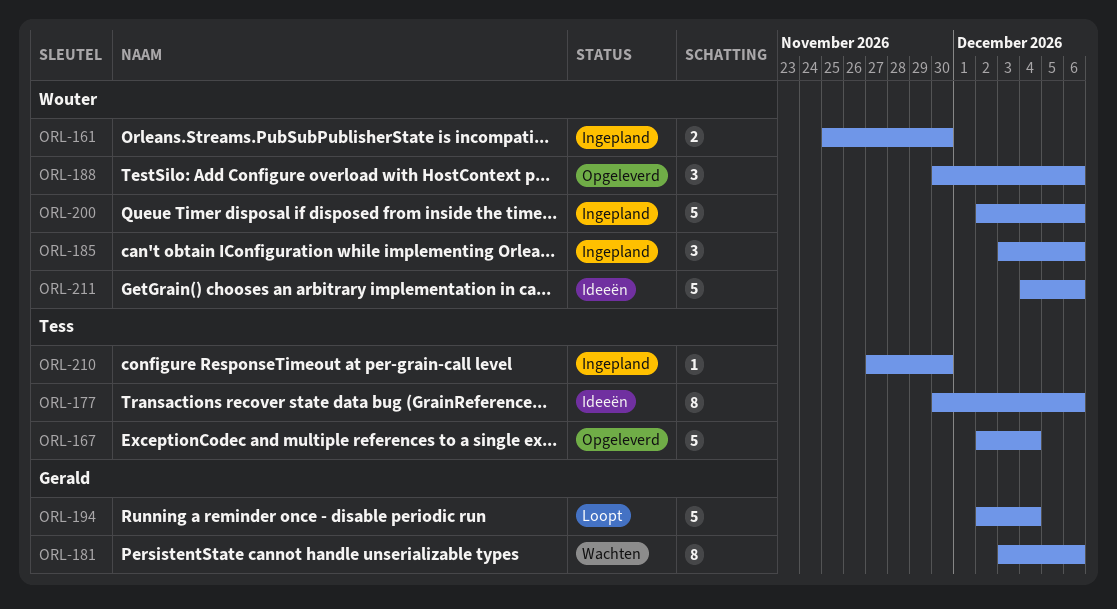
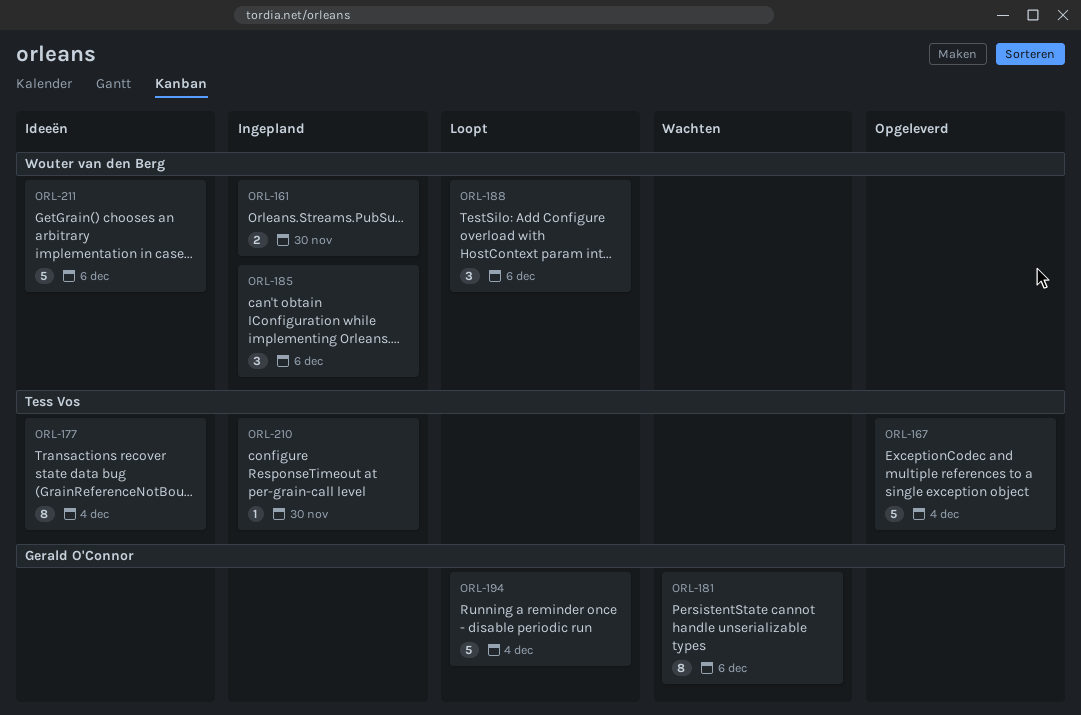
ORL-177, due: Dec 6 -> Dec 4
ORL-188, status: Opgeleverd -> Loopt
ORL-200: present -> none

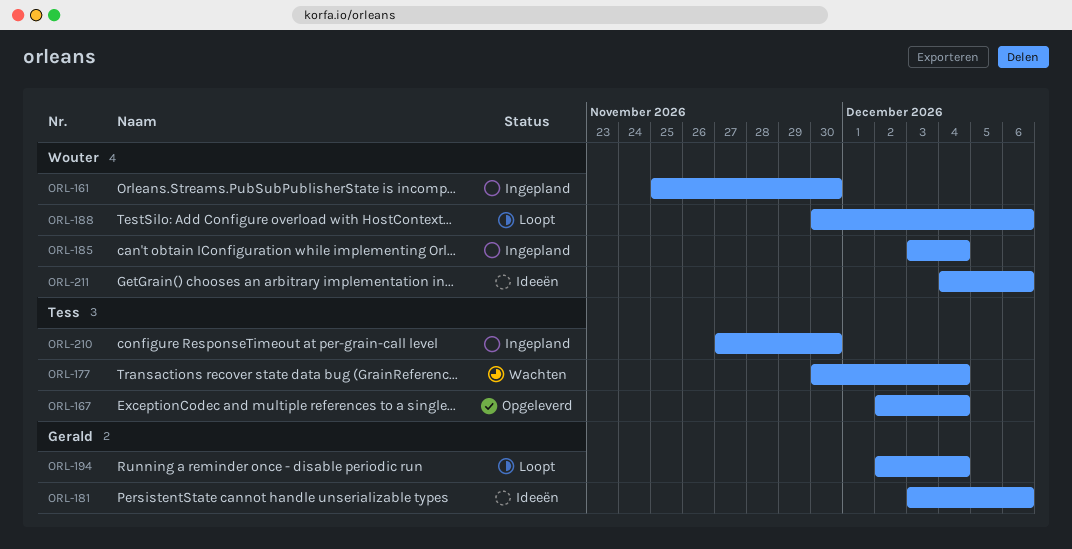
ORL-177, status: Ideeën -> Wachten
ORL-181, status: Wachten -> Ideeën
ORL-185, due: Dec 6 -> Dec 4

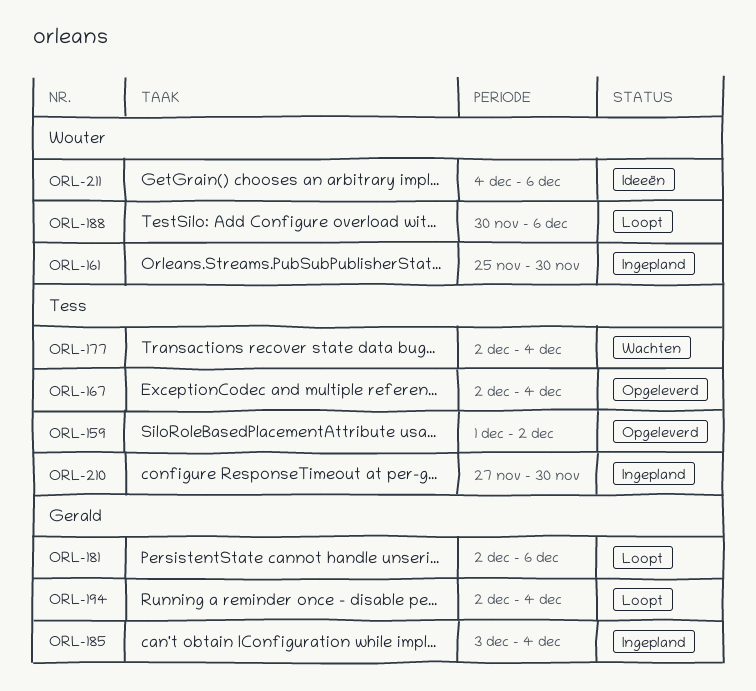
ORL-159: none -> present
ORL-177, start: Nov 30 -> Dec 2
ORL-181, status: Ideeën -> Loopt
ORL-181, start: Dec 3 -> Dec 2
ORL-185, owner: Wouter -> Gerald

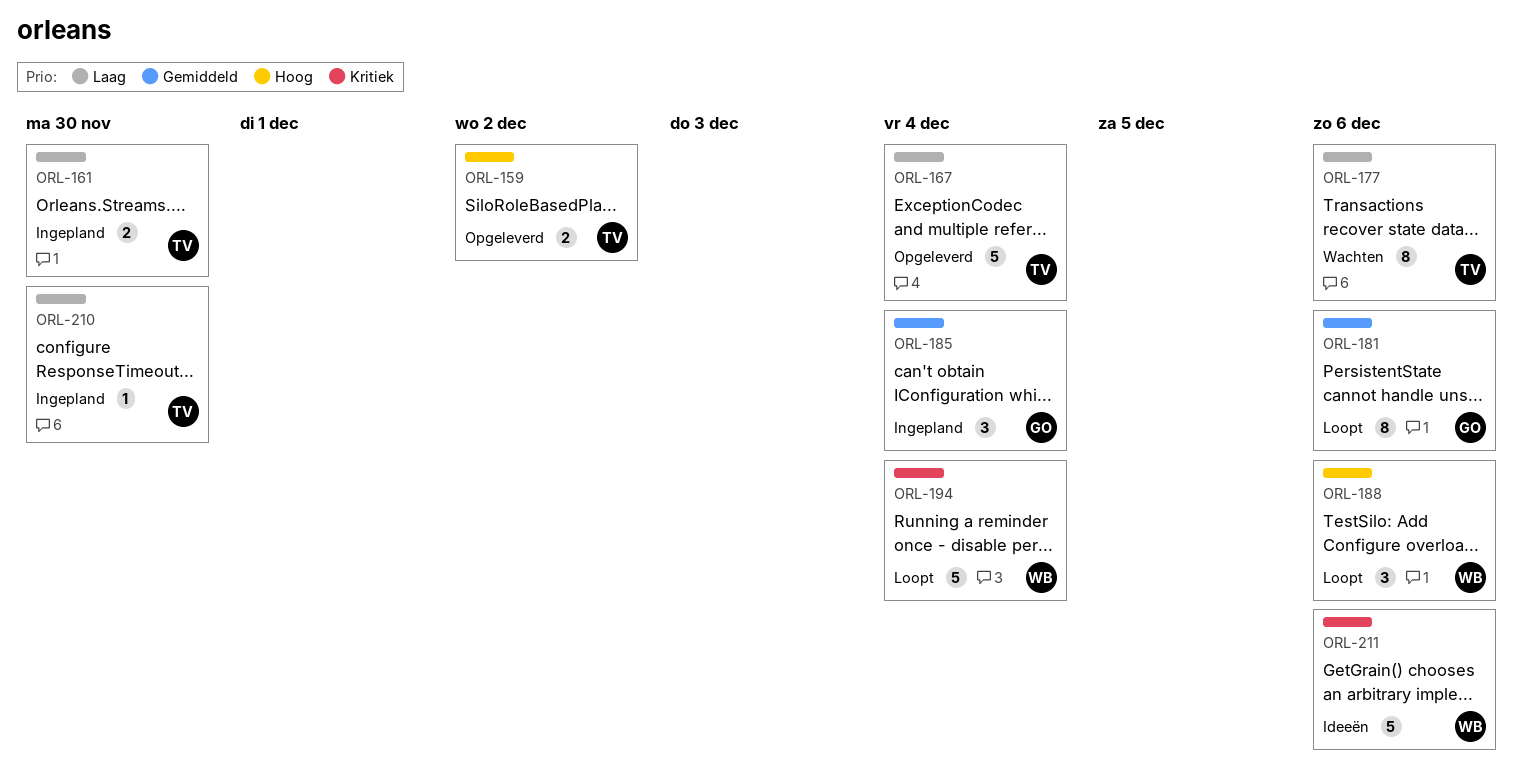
ORL-161, owner: Wouter -> Tess
ORL-177, due: Dec 4 -> Dec 6
ORL-194, owner: Gerald -> Wouter

